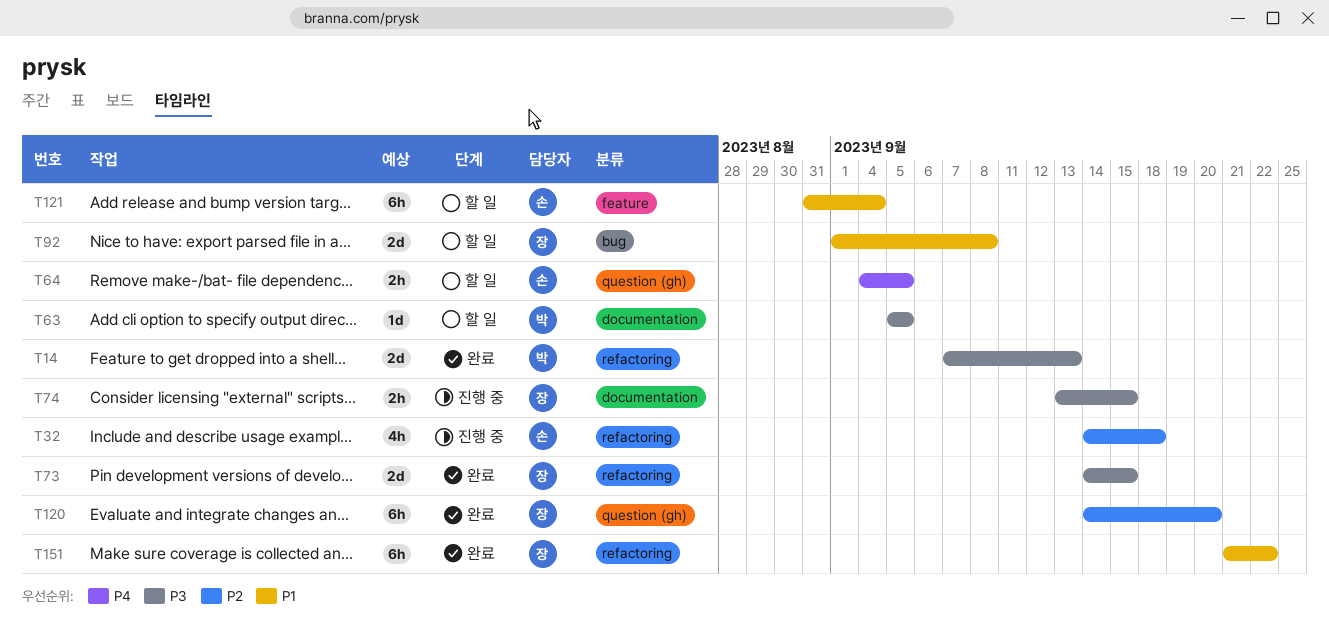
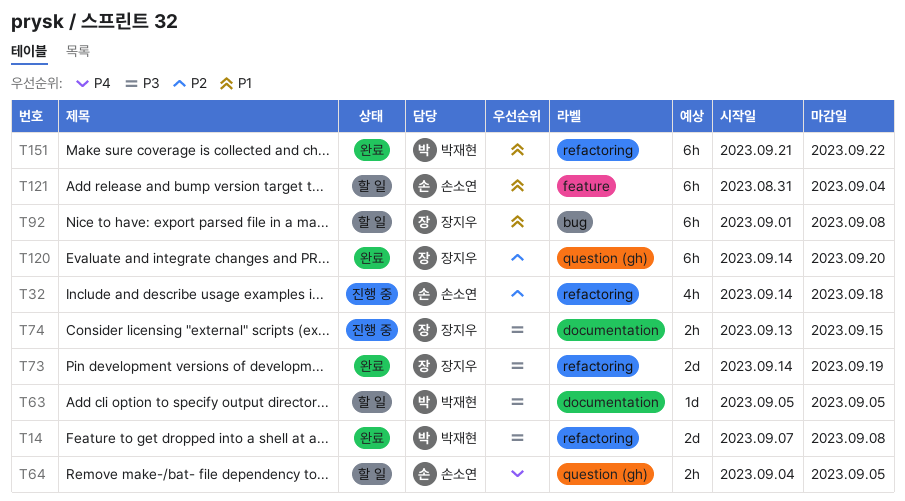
T14, due: Sep 13 -> Sep 8
T73, due: Sep 15 -> Sep 19
T92, estimate: 2d -> 6h
T151, owner: 장지우 -> 박재현

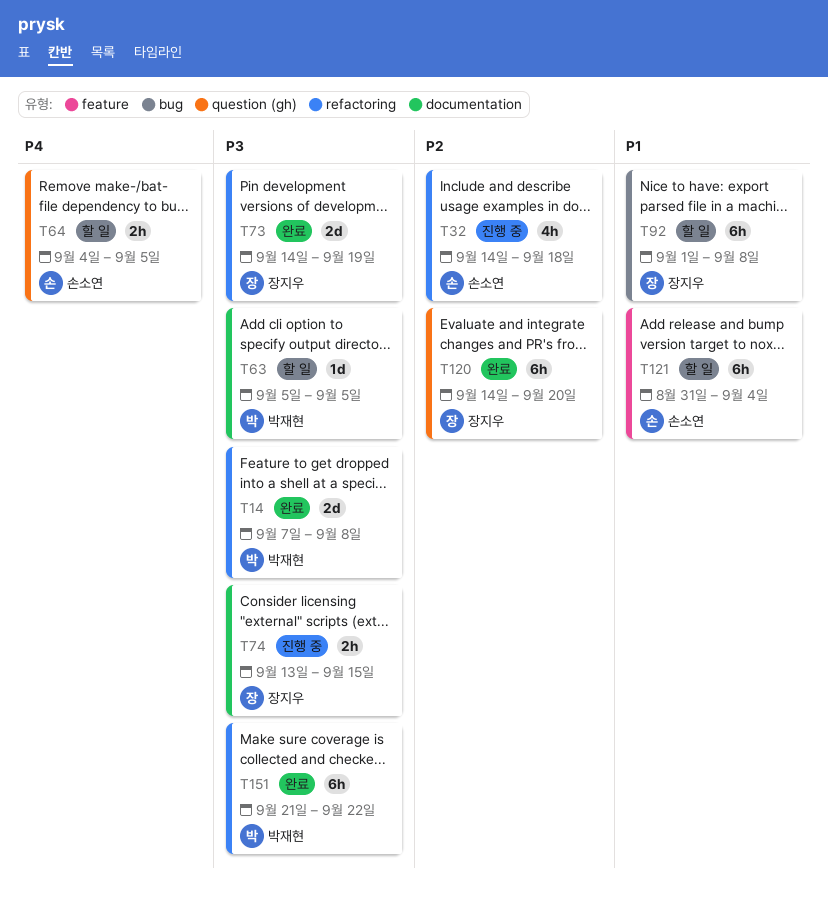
T151, priority: P1 -> P3

